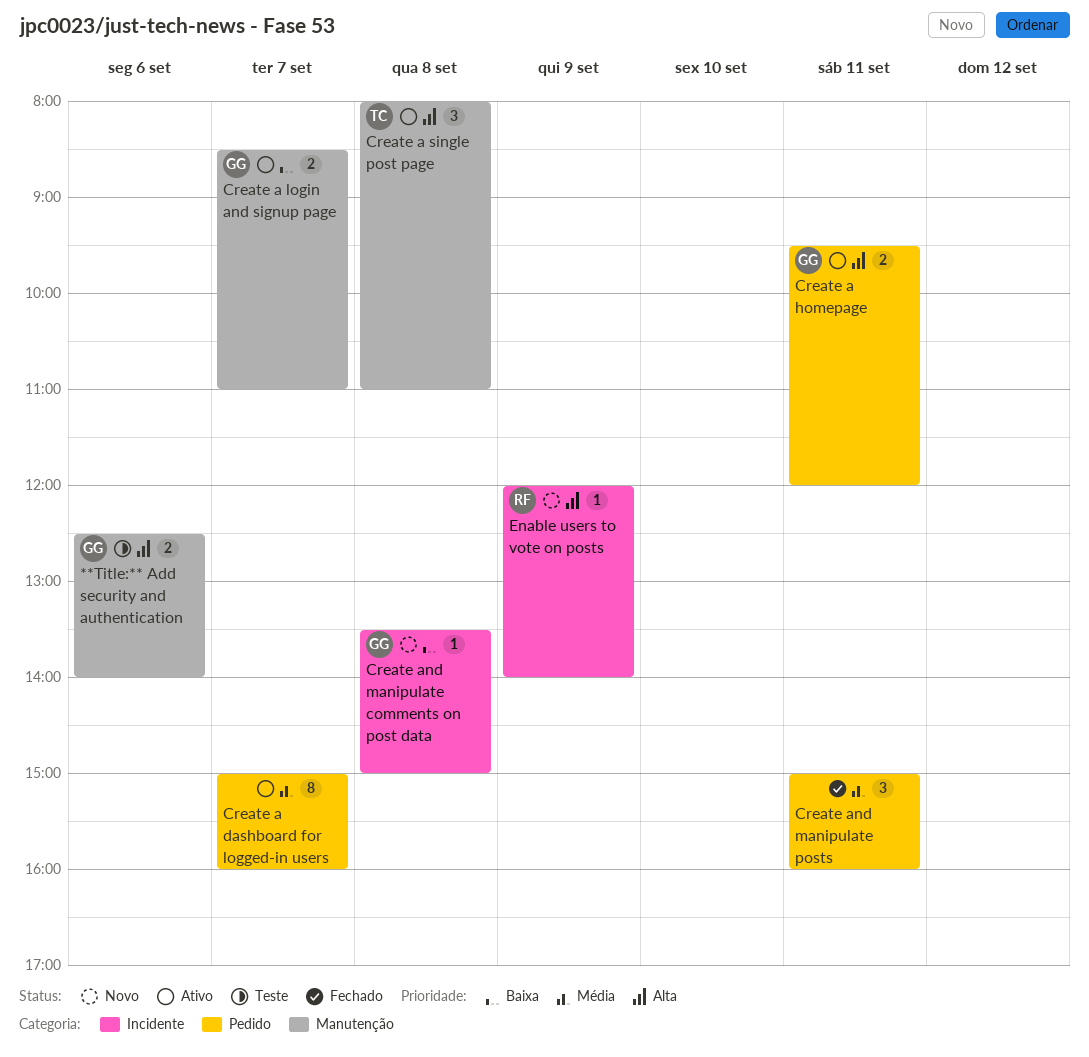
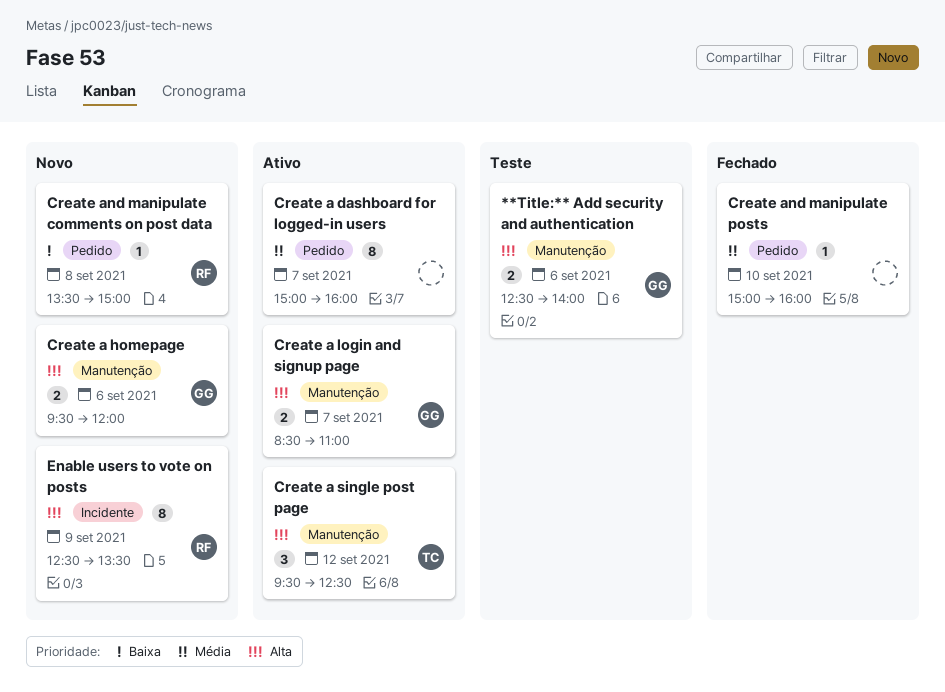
Create a homepage, status: Ativo -> Novo
Create a homepage, label: Pedido -> Manutenção
Create a homepage, day: Sep 11 -> Sep 6
Create a login and signup page, priority: Baixa -> Alta
Create a single post page, day: Sep 8 -> Sep 12
Create a single post page, begins: 08:00 -> 09:30
Create a single post page, ends: 11:00 -> 12:30
Create and manipulate comments on post data, owner: GG -> RF
Create and manipulate comments on post data, label: Incidente -> Pedido
Create and manipulate posts, estimate: 3 -> 1
Create and manipulate posts, day: Sep 11 -> Sep 10
Enable users to vote on posts, estimate: 1 -> 8
Enable users to vote on posts, begins: 12:00 -> 12:30
Enable users to vote on posts, ends: 14:00 -> 13:30

